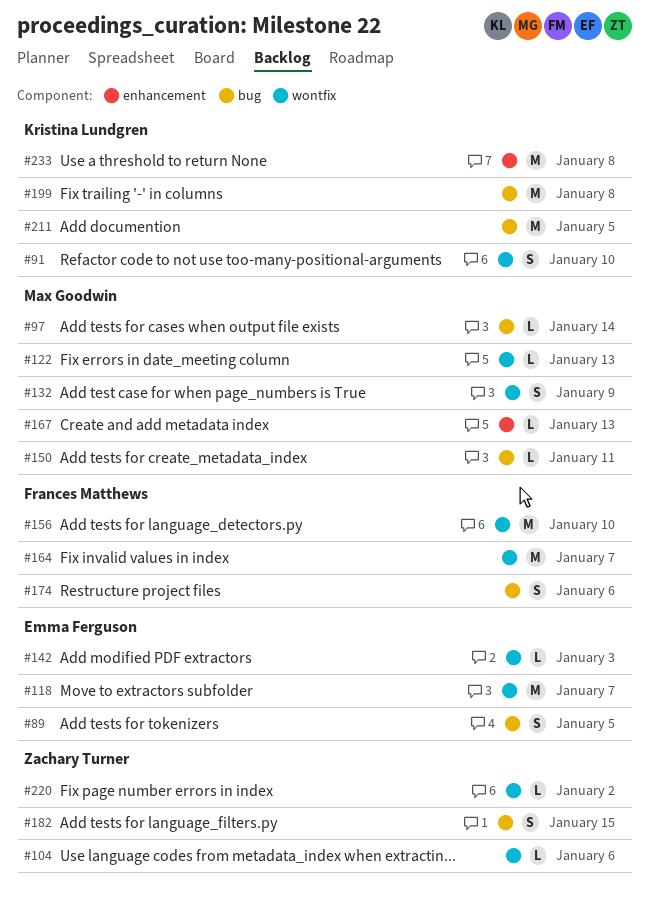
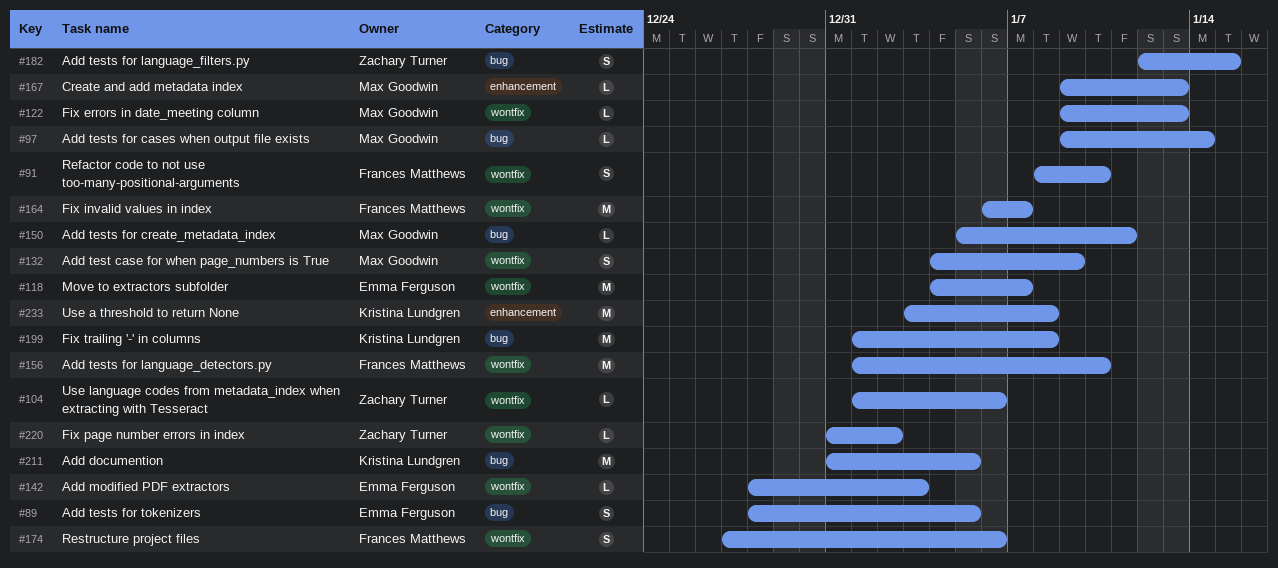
#91, owner: Kristina Lundgren -> Frances Matthews
#174, label: bug -> wontfix

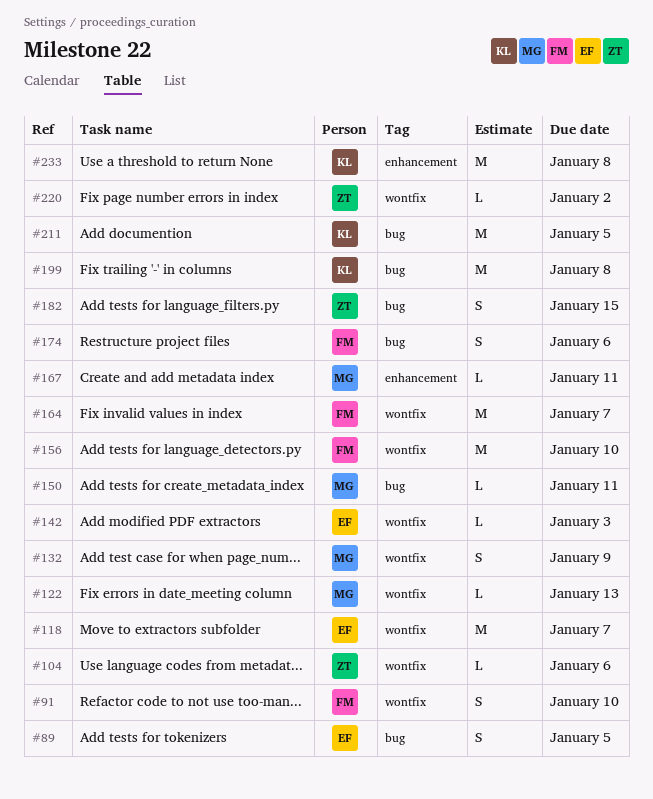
#97: present -> none
#167, due: Jan 13 -> Jan 11
#174, label: wontfix -> bug

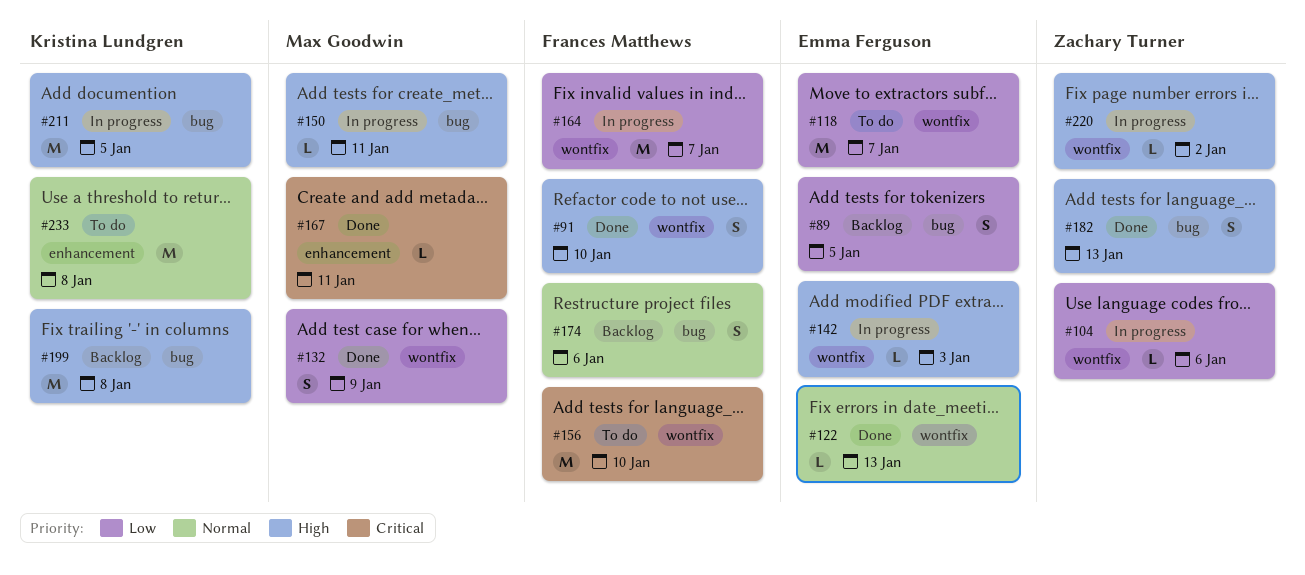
#122, owner: Max Goodwin -> Emma Ferguson
#182, due: Jan 15 -> Jan 13

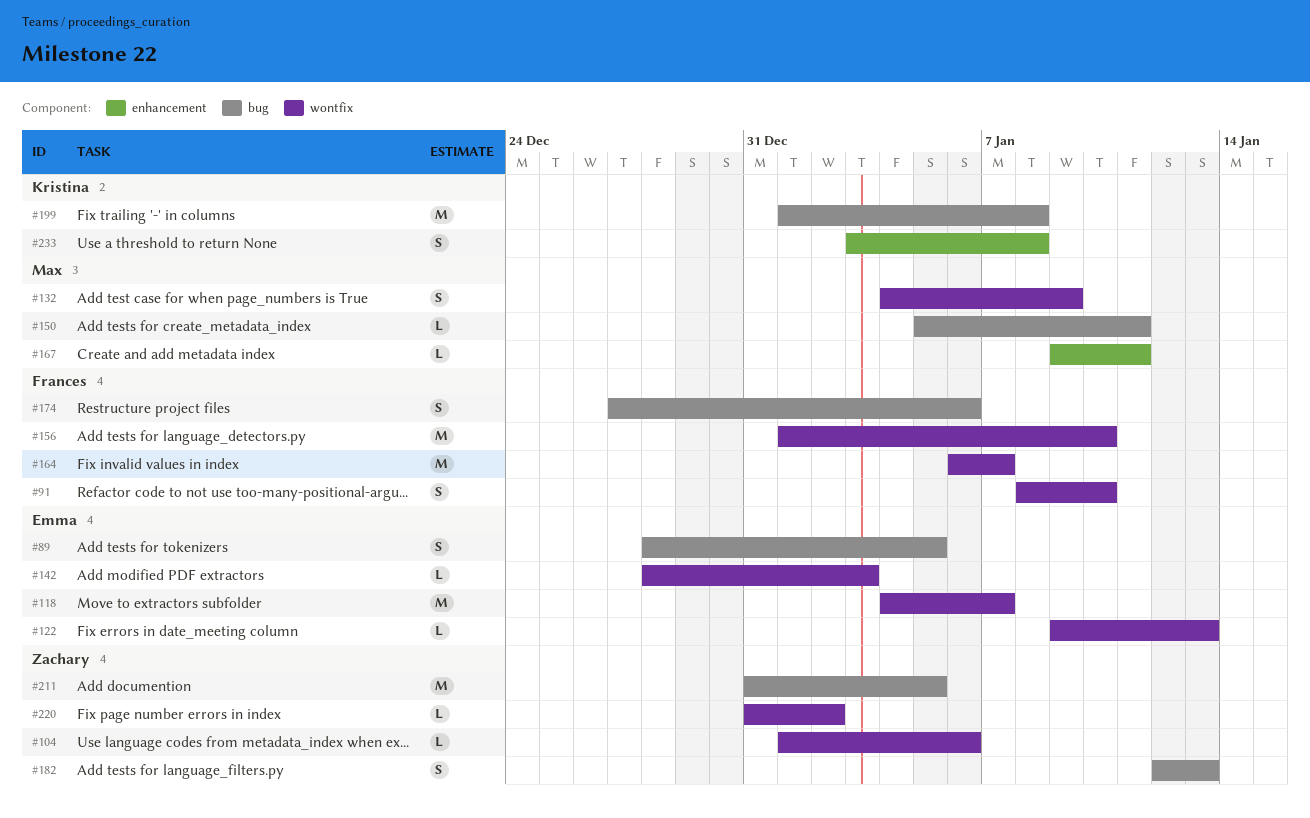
#211, owner: Kristina Lundgren -> Zachary Turner
#233, estimate: M -> S

